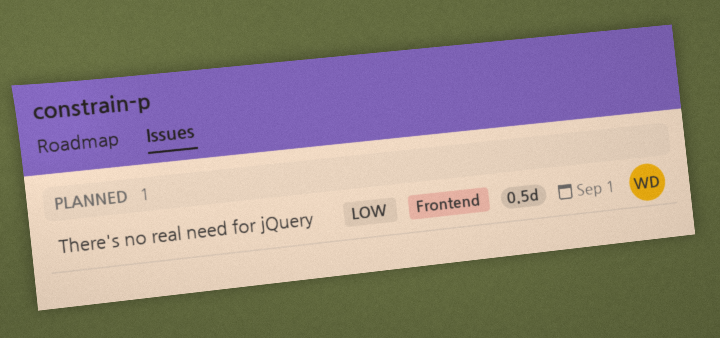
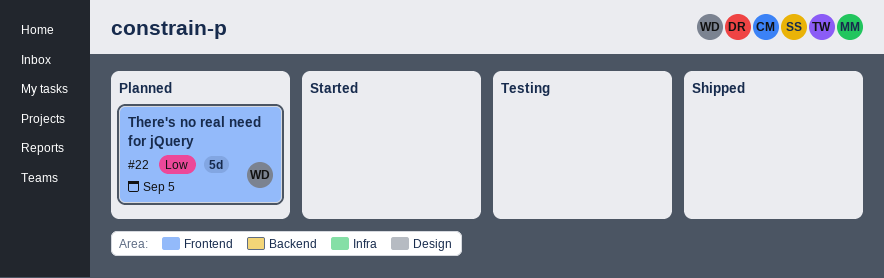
There's no real need for jQuery, estimate: 0.5d -> 5d
There's no real need for jQuery, due: Sep 1 -> Sep 5

